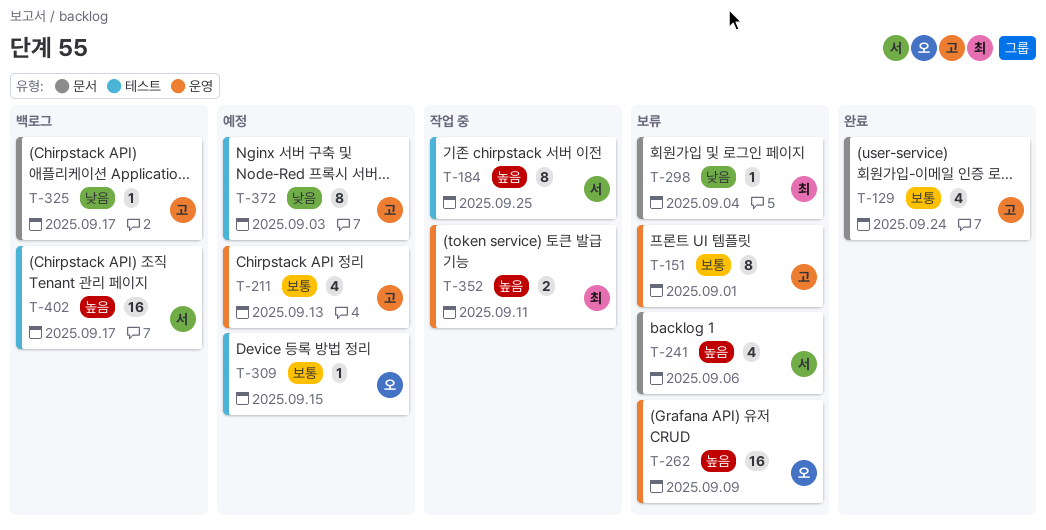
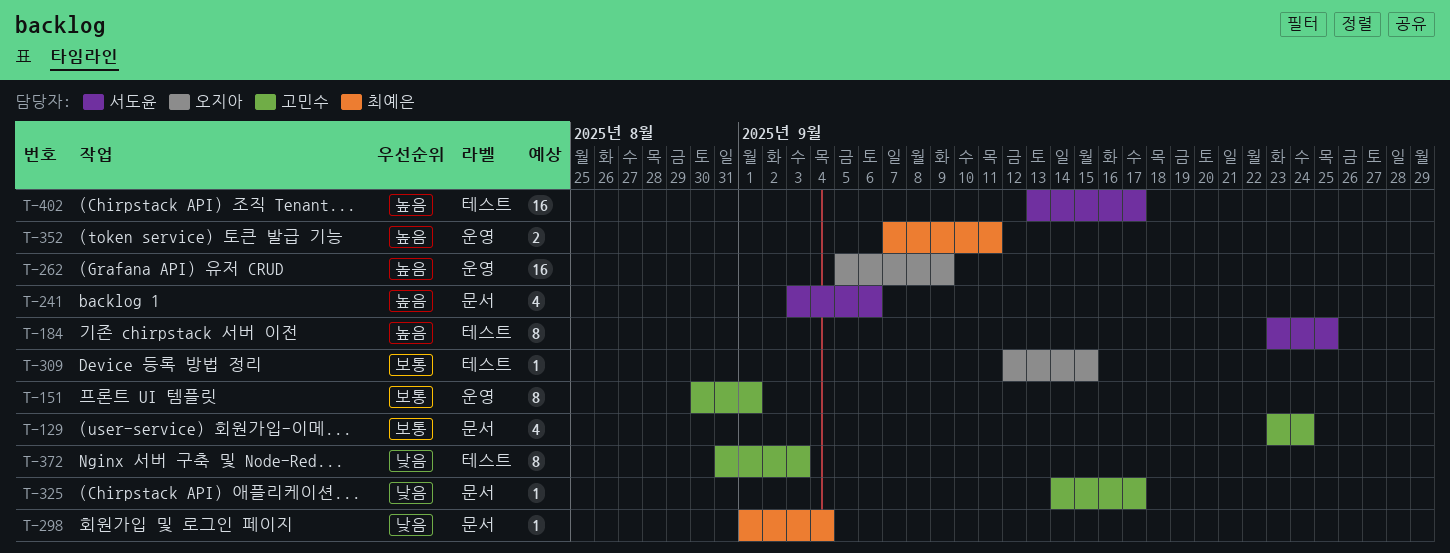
T-211: present -> none

